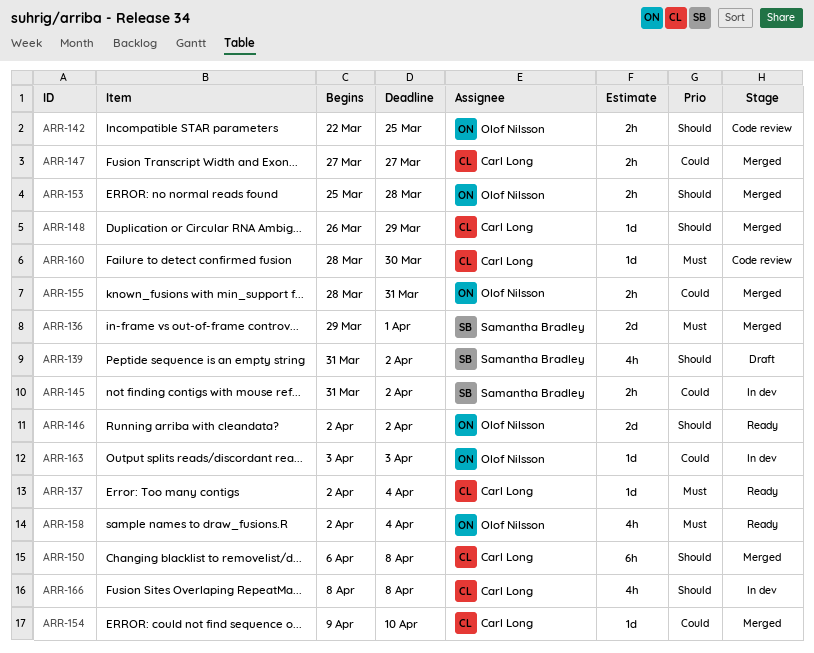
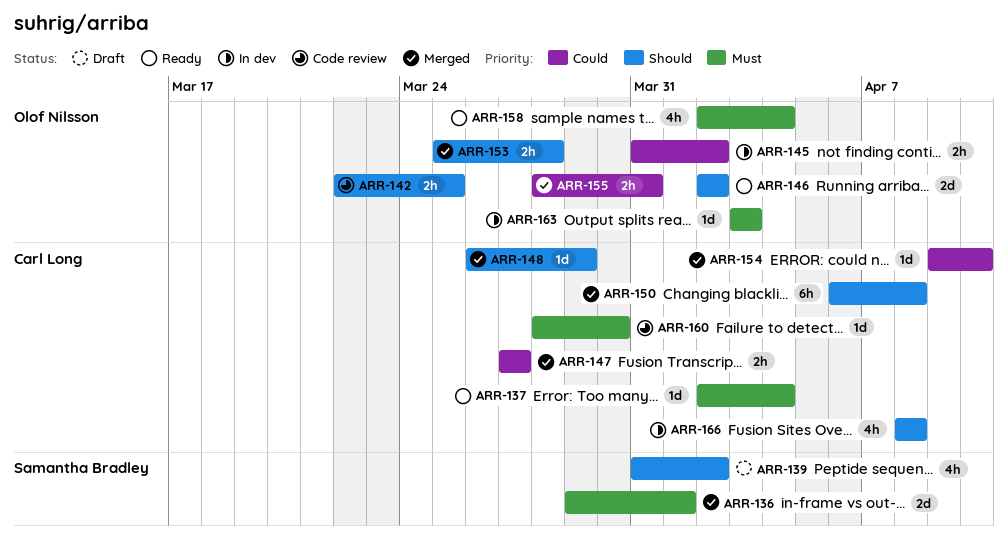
ARR-145, owner: Samantha Bradley -> Olof Nilsson
ARR-163, priority: Could -> Must

